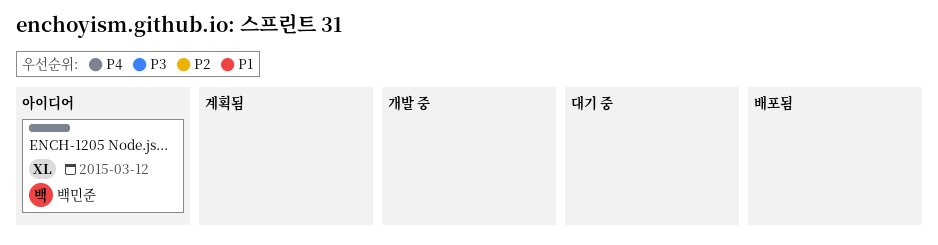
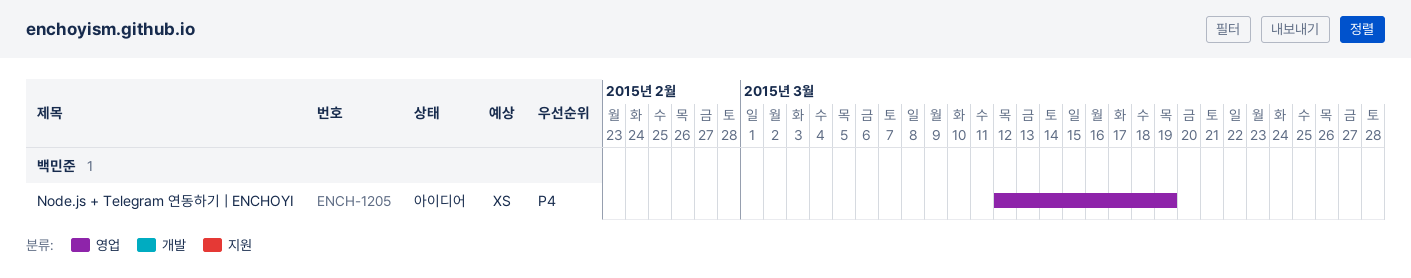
ENCH-1205, estimate: XL -> XS
ENCH-1205, due: Mar 12 -> Mar 19

